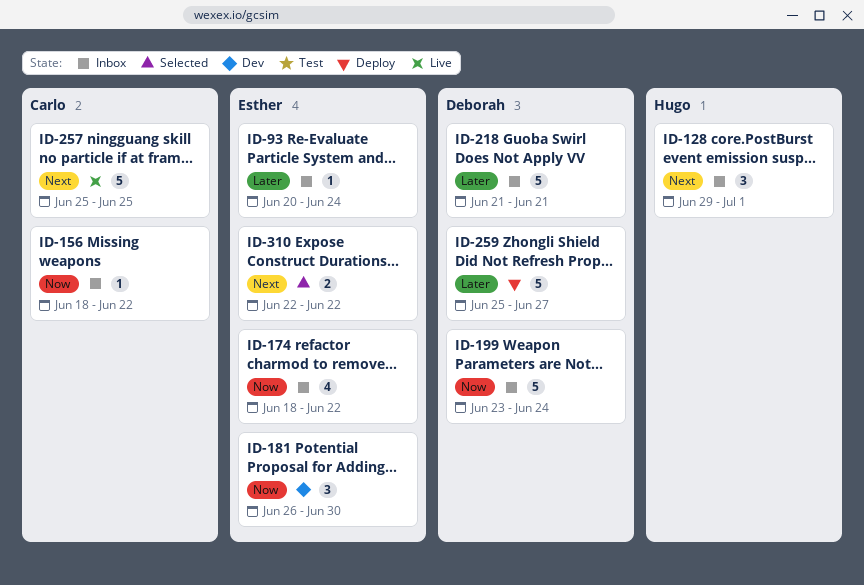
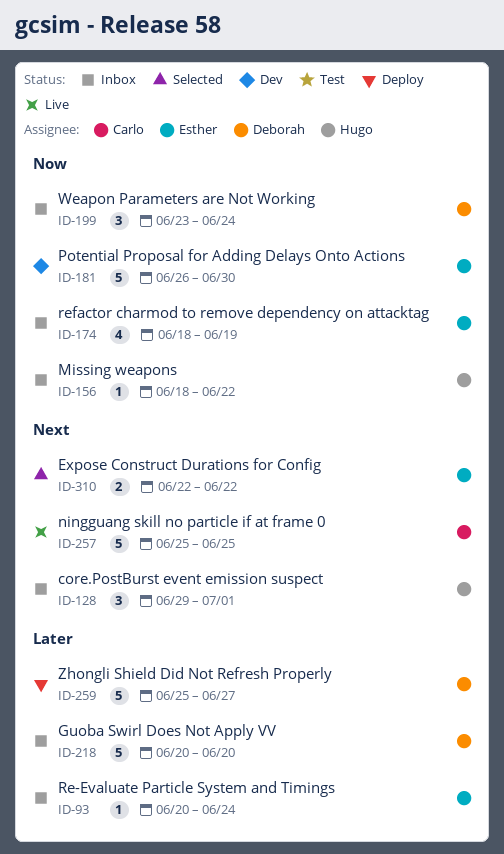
ID-156, owner: Carlo -> Hugo
ID-174, due: Jun 22 -> Jun 19
ID-181, estimate: 3 -> 5
ID-199, estimate: 5 -> 3
ID-218, start: Jun 21 -> Jun 20
ID-218, due: Jun 21 -> Jun 20

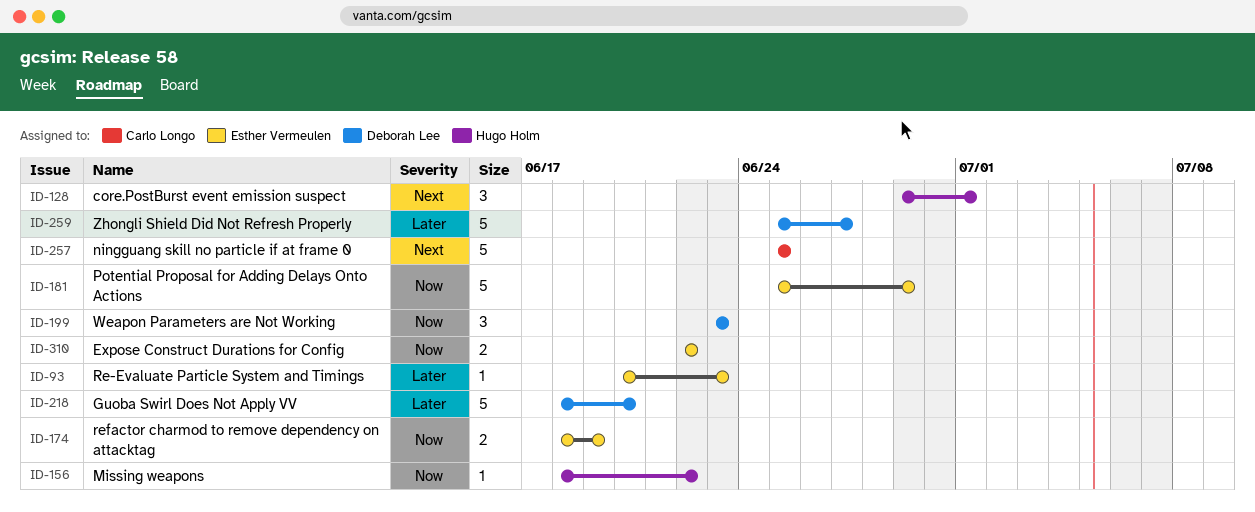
ID-93, due: Jun 24 -> Jun 23
ID-174, estimate: 4 -> 2
ID-181, start: Jun 26 -> Jun 25
ID-181, due: Jun 30 -> Jun 29
ID-199, due: Jun 24 -> Jun 23
ID-218, start: Jun 20 -> Jun 18
ID-310, priority: Next -> Now

